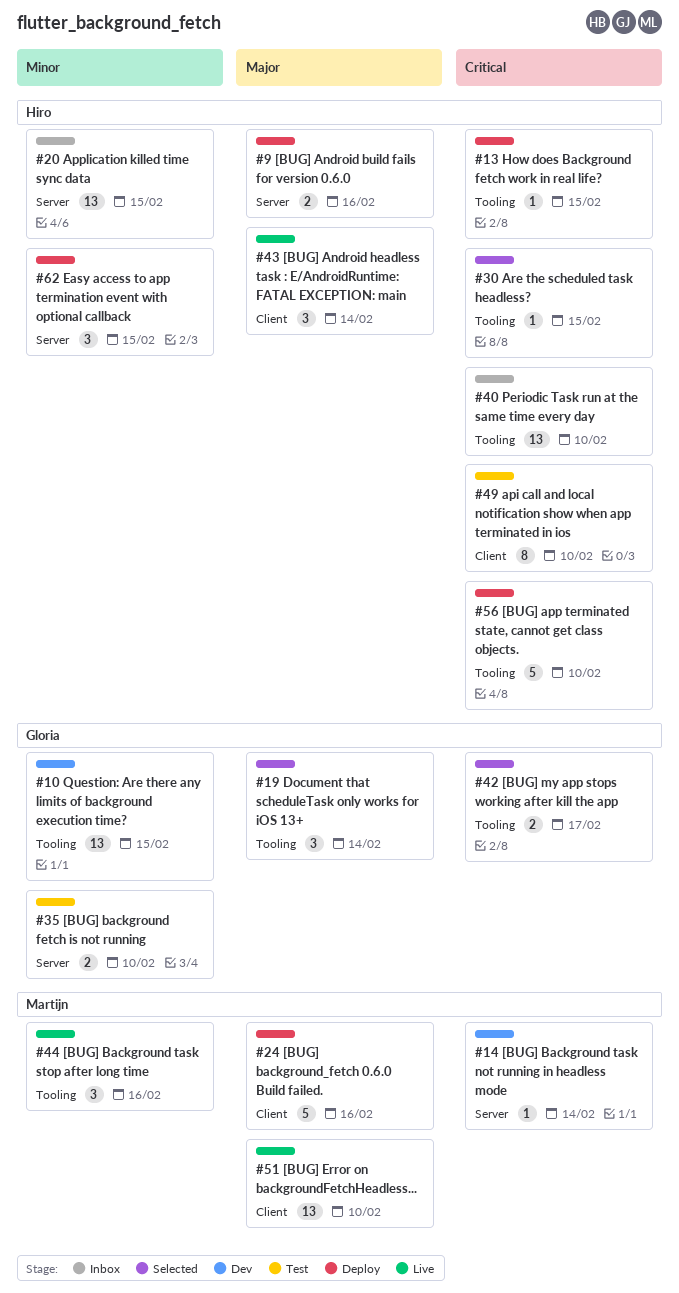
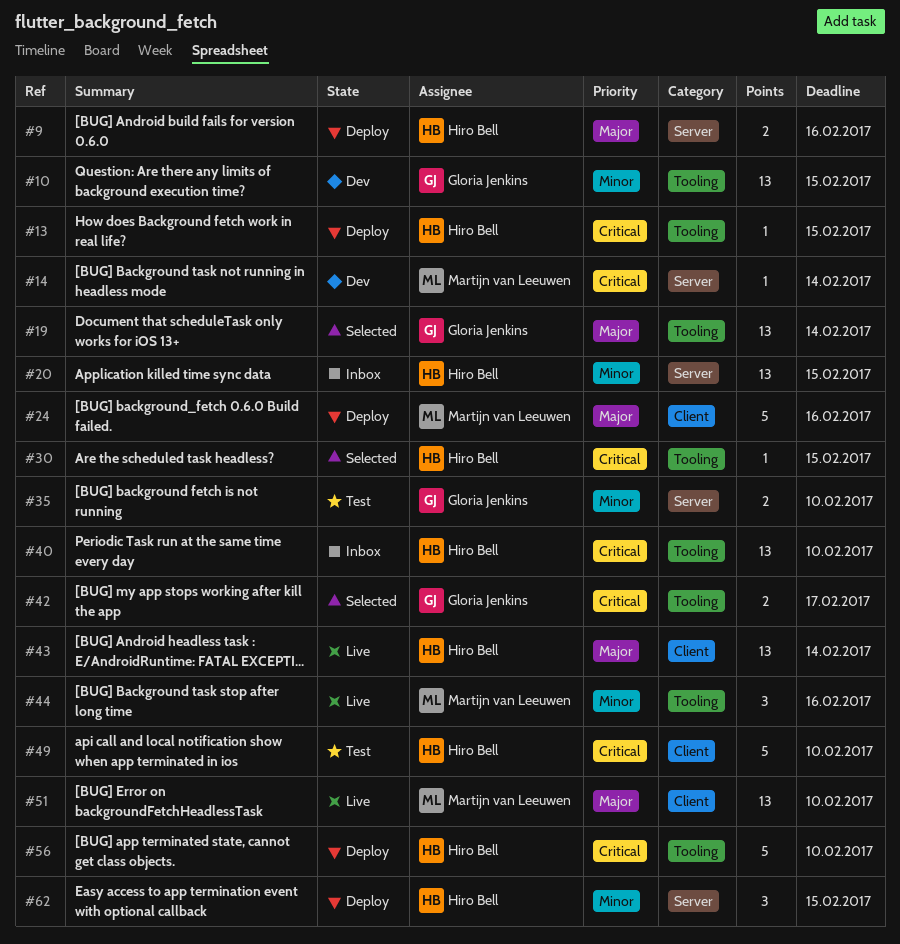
#19, estimate: 3 -> 13
#43, estimate: 3 -> 13
#49, estimate: 8 -> 5

